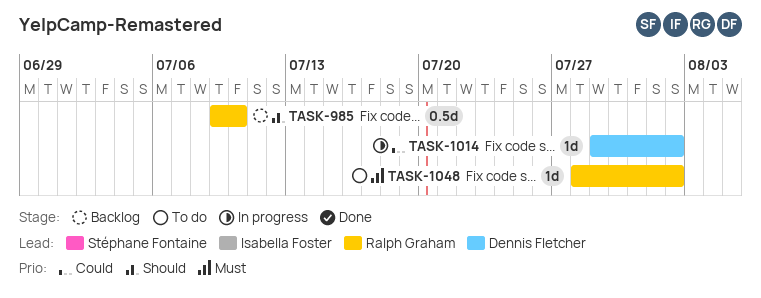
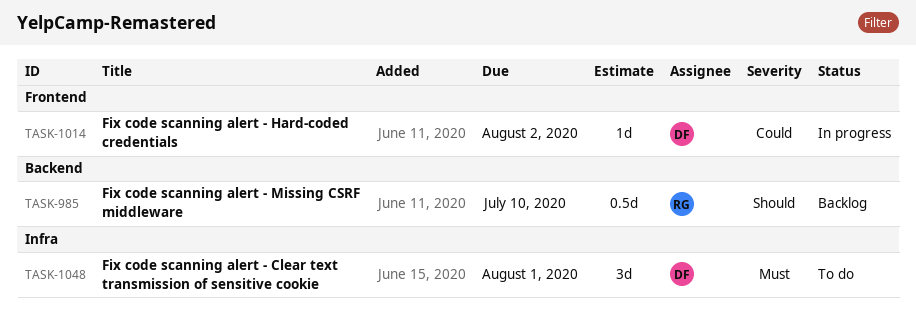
TASK-1048, owner: Ralph Graham -> Dennis Fletcher
TASK-1048, estimate: 1d -> 3d
TASK-1048, due: Aug 2 -> Aug 1

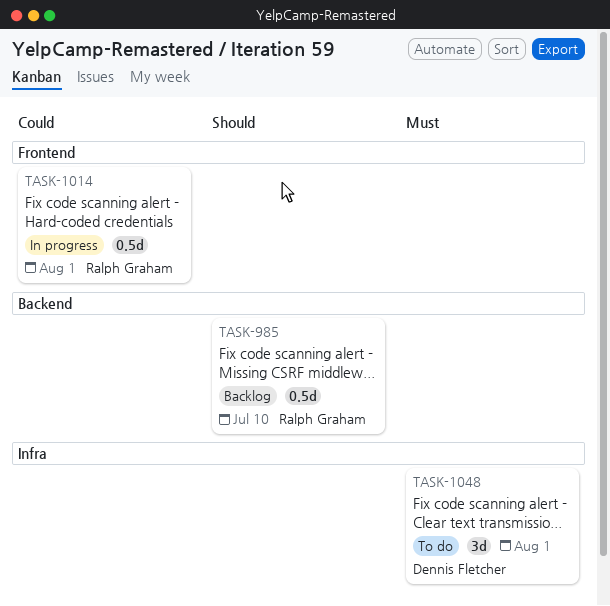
TASK-1014, owner: Dennis Fletcher -> Ralph Graham
TASK-1014, estimate: 1d -> 0.5d
TASK-1014, due: Aug 2 -> Aug 1

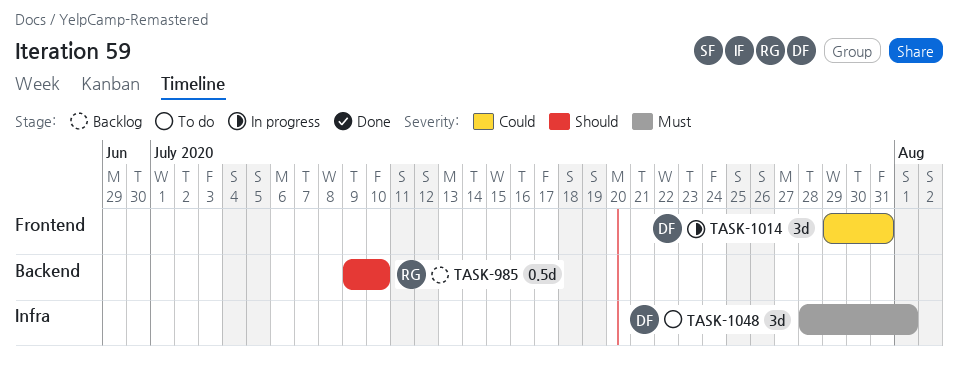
TASK-1014, owner: Ralph Graham -> Dennis Fletcher
TASK-1014, estimate: 0.5d -> 3d
TASK-1014, due: Aug 1 -> Jul 31

